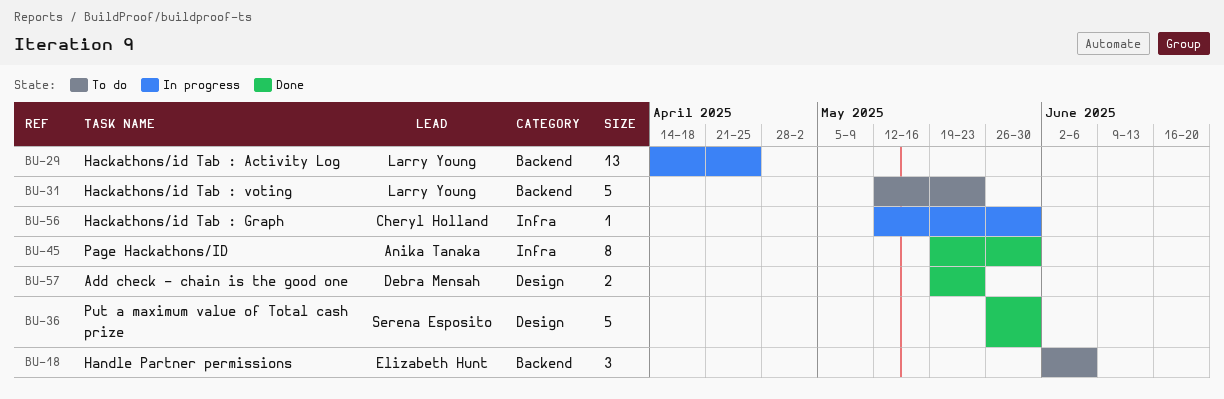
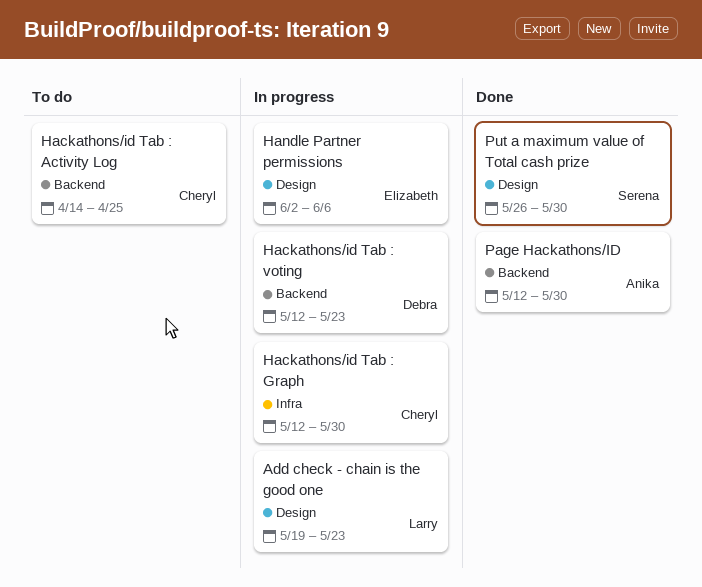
Add check - chain is the good one, status: Done -> In progress
Add check - chain is the good one, owner: Debra Mensah -> Larry Young
Hackathons/id Tab : Activity Log, status: In progress -> To do
Hackathons/id Tab : Activity Log, owner: Larry Young -> Cheryl Holland
Hackathons/id Tab : voting, status: To do -> In progress
Hackathons/id Tab : voting, owner: Larry Young -> Debra Mensah
Handle Partner permissions, status: To do -> In progress
Handle Partner permissions, label: Backend -> Design
Page Hackathons/ID, label: Infra -> Backend
Page Hackathons/ID, start: May 19 -> May 12

